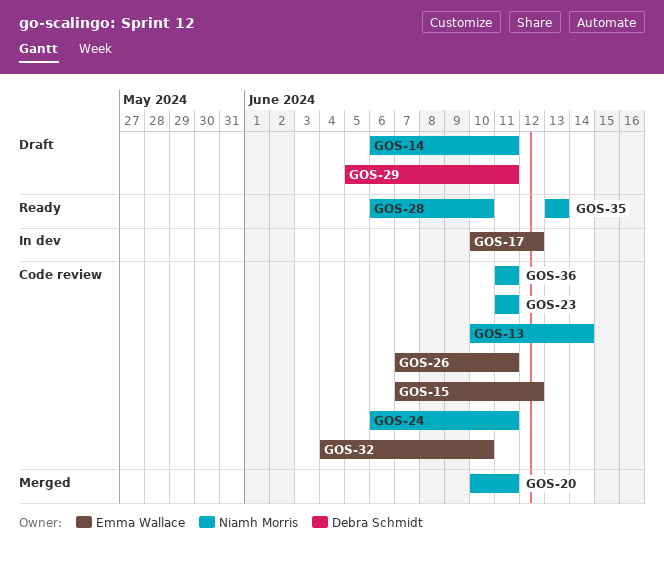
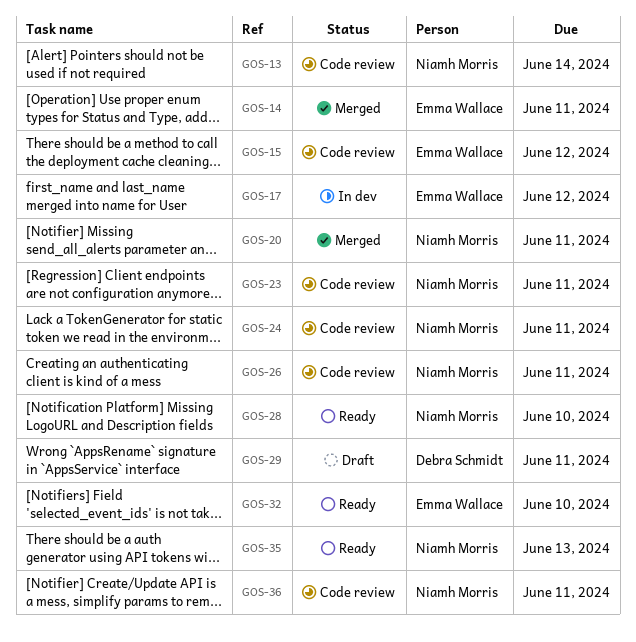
GOS-14, status: Draft -> Merged
GOS-14, owner: Niamh Morris -> Emma Wallace
GOS-26, owner: Emma Wallace -> Niamh Morris
GOS-32, status: Code review -> Ready

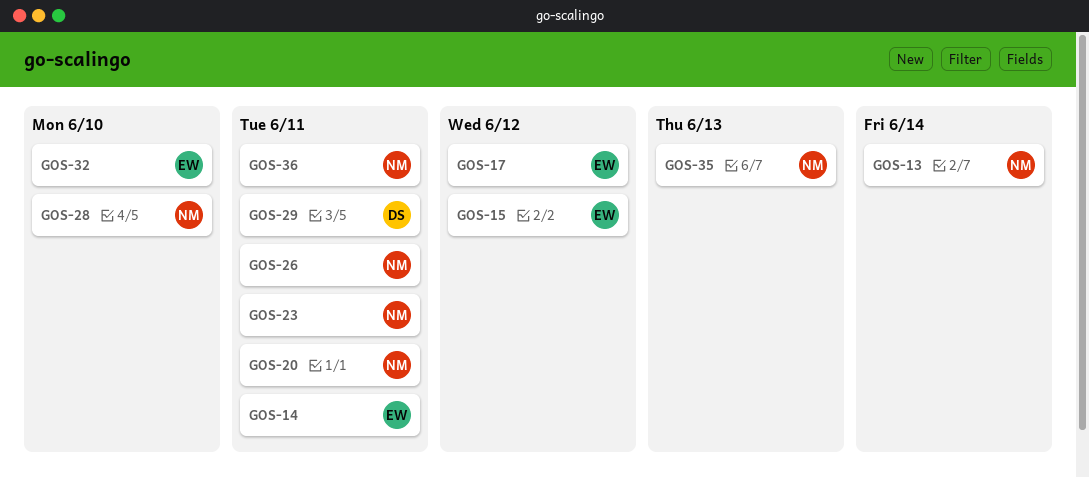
GOS-24: present -> none

